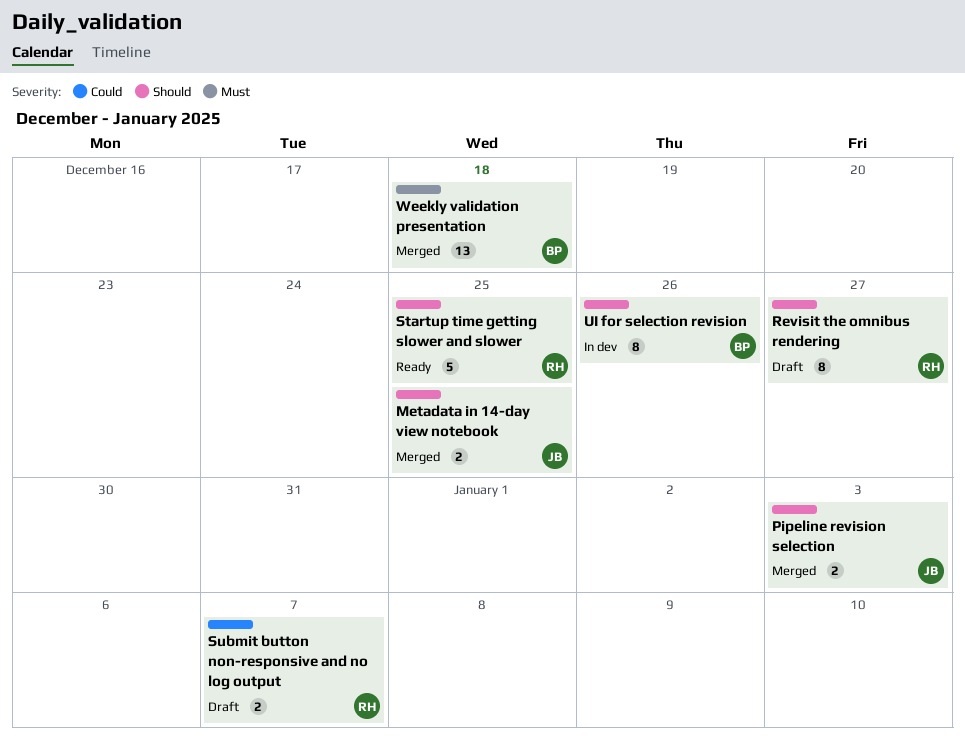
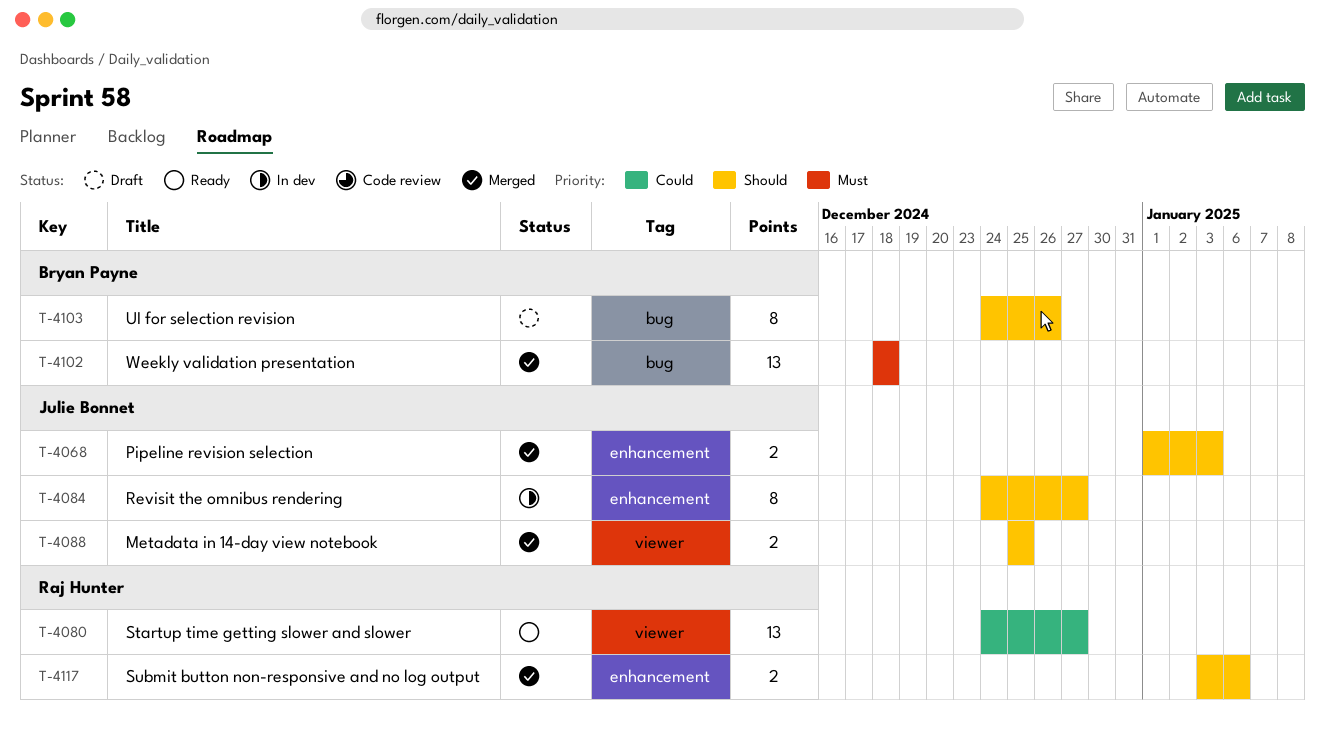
Revisit the omnibus rendering, status: Draft -> In dev
Revisit the omnibus rendering, owner: Raj Hunter -> Julie Bonnet
Startup time getting slower and slower, priority: Should -> Could
Startup time getting slower and slower, estimate: 5 -> 13
Startup time getting slower and slower, due: Dec 25 -> Dec 27
Submit button non-responsive and no log output, status: Draft -> Merged
Submit button non-responsive and no log output, priority: Could -> Should
Submit button non-responsive and no log output, due: Jan 7 -> Jan 6
UI for selection revision, status: In dev -> Draft

